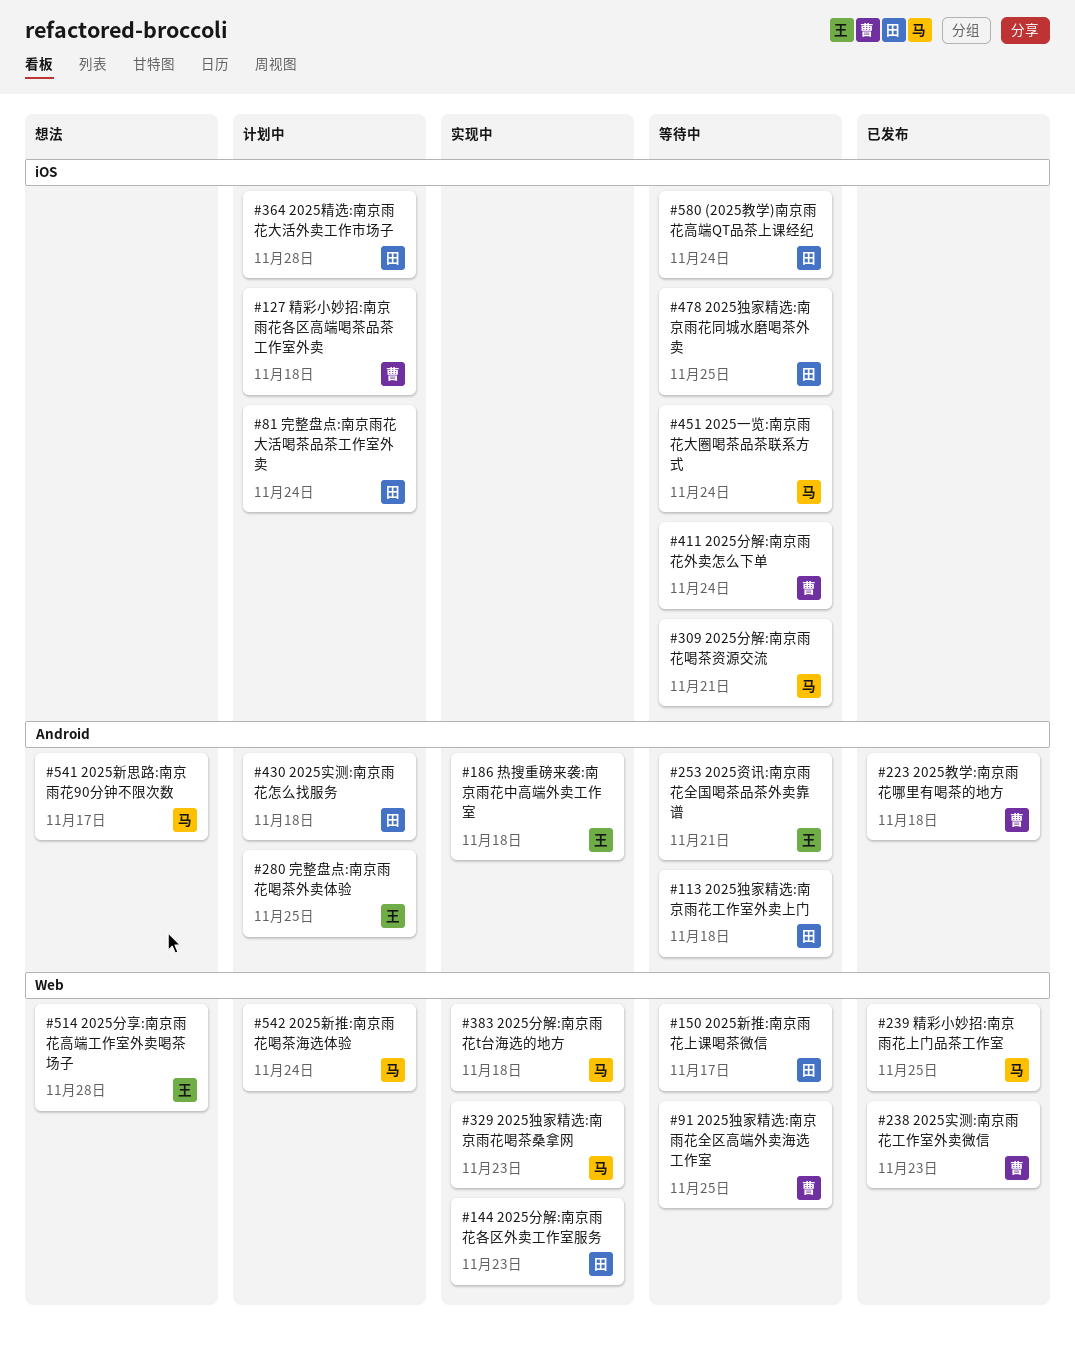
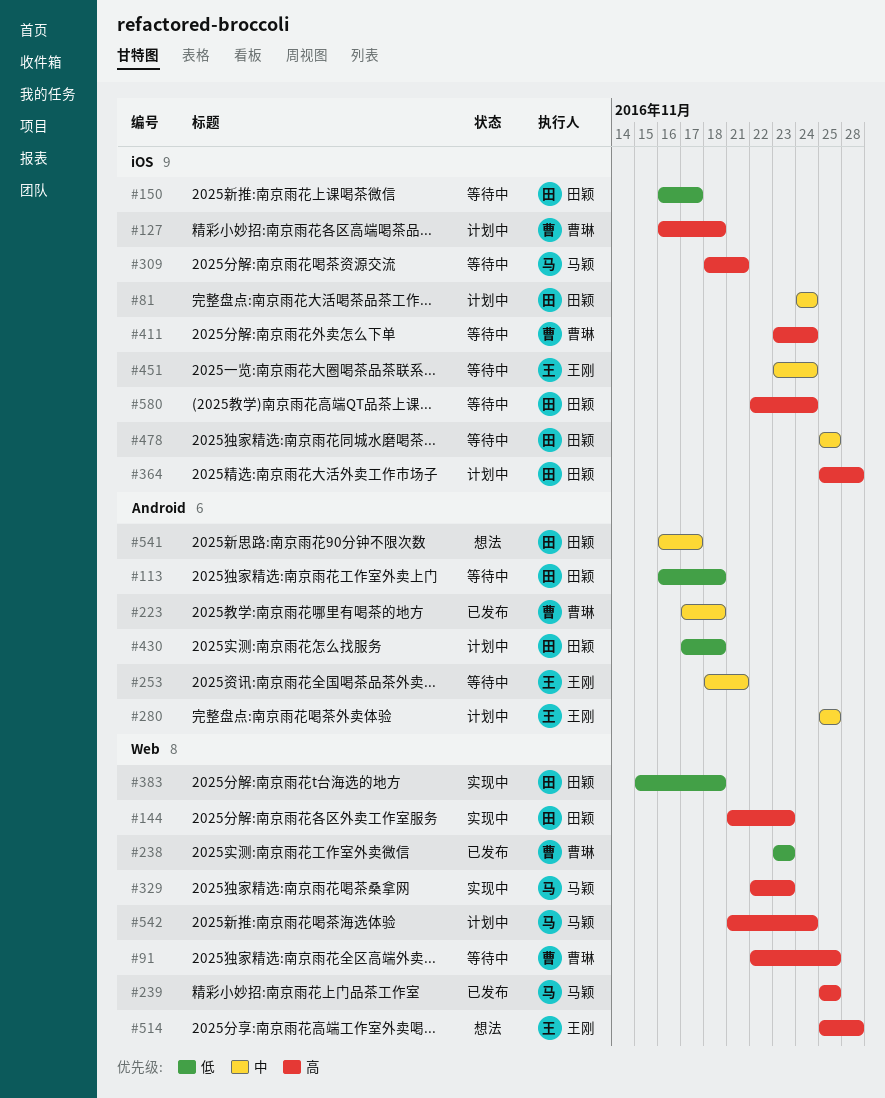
#150, label: Web -> iOS
#186: present -> none
#383, owner: 马颖 -> 田颖
#451, owner: 马颖 -> 王刚
#541, owner: 马颖 -> 田颖

